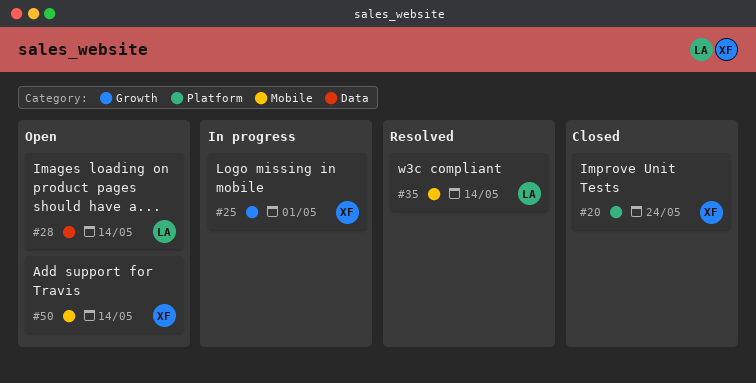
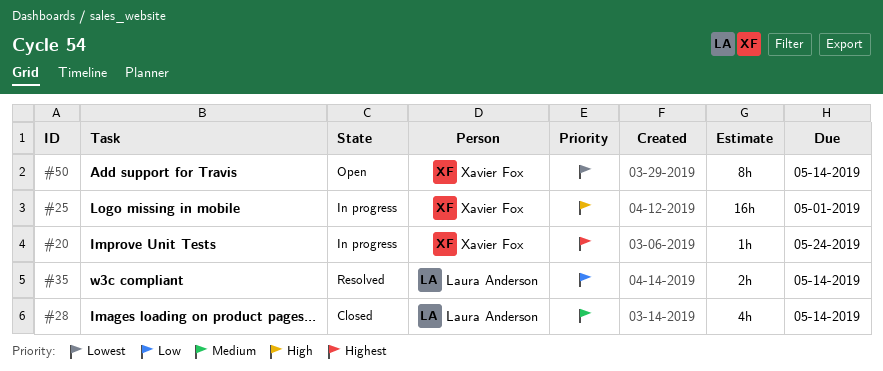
#20, status: Closed -> In progress
#28, status: Open -> Closed

